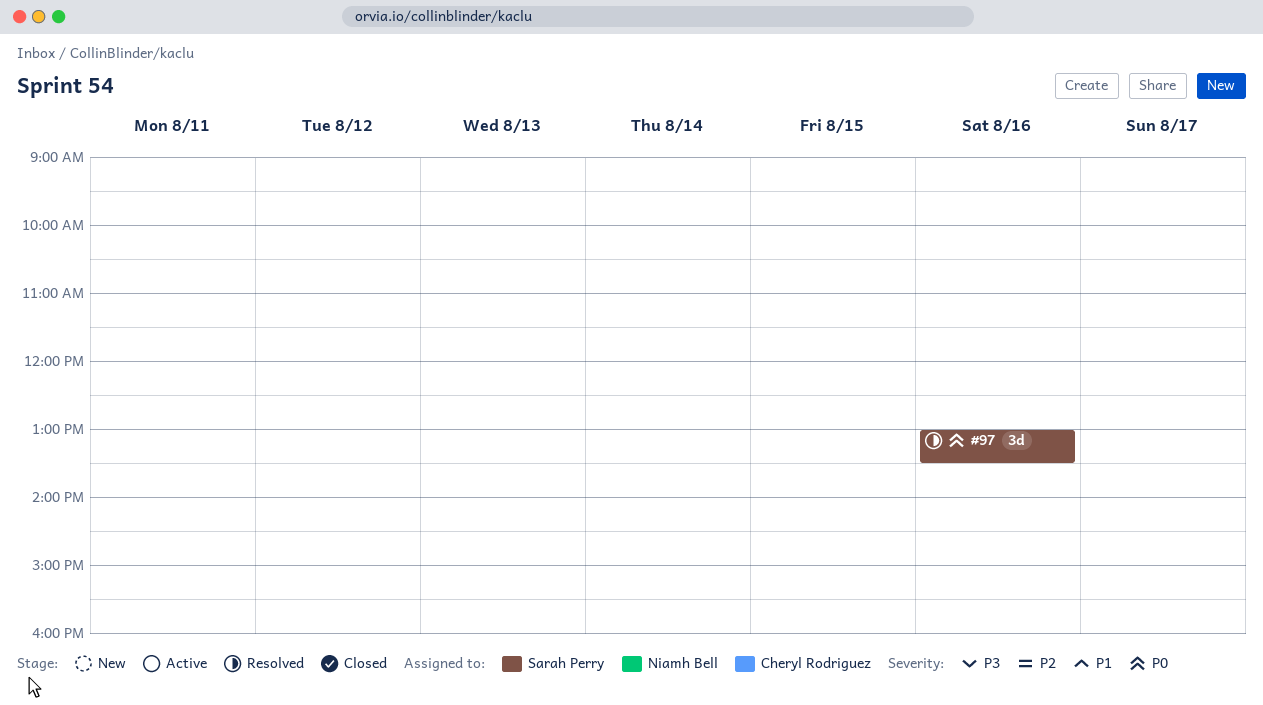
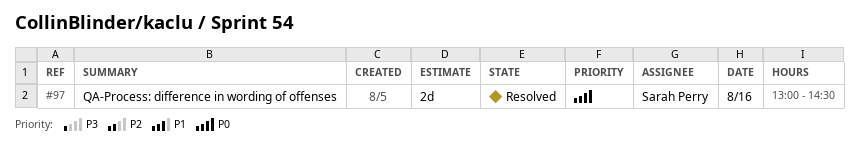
#97, estimate: 3d -> 2d
#97, ends: 13:30 -> 14:30

